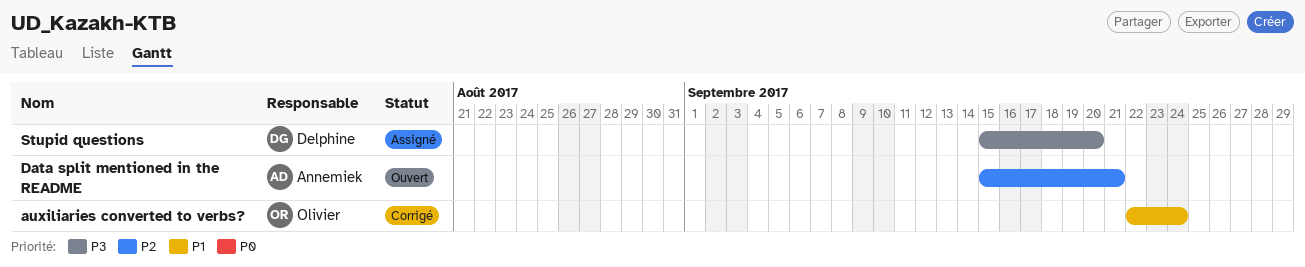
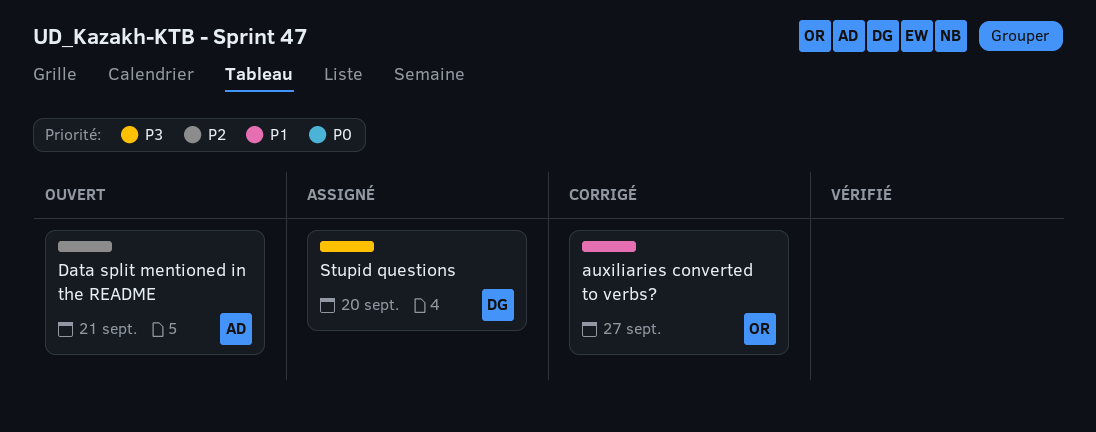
auxiliaries converted to verbs?, due: Sep 24 -> Sep 27

